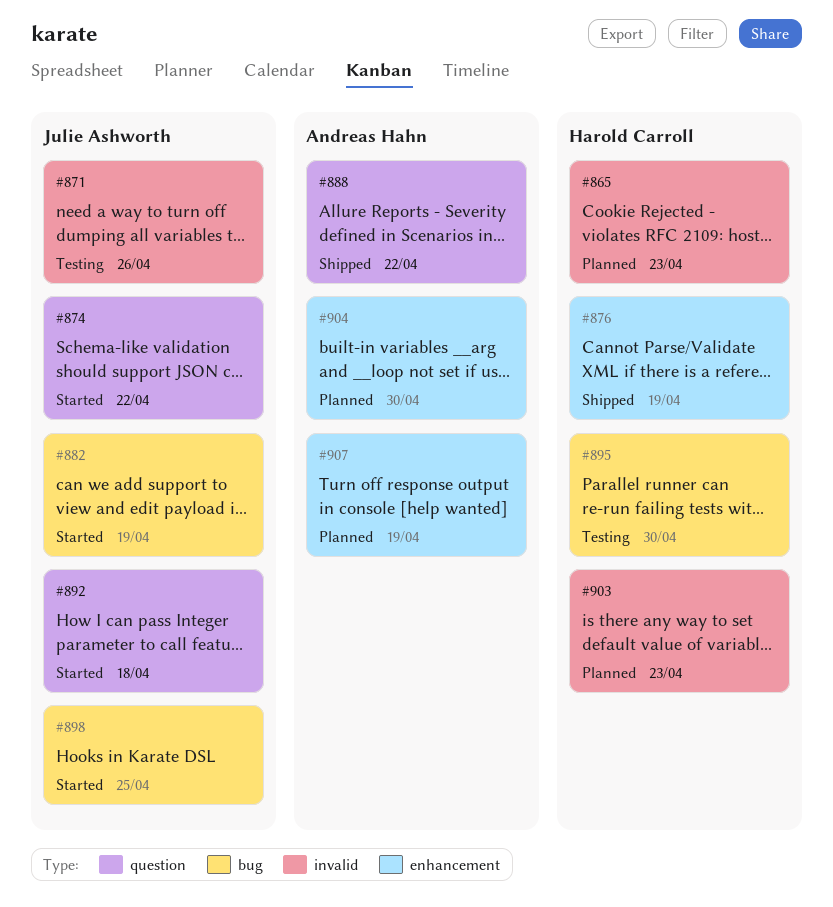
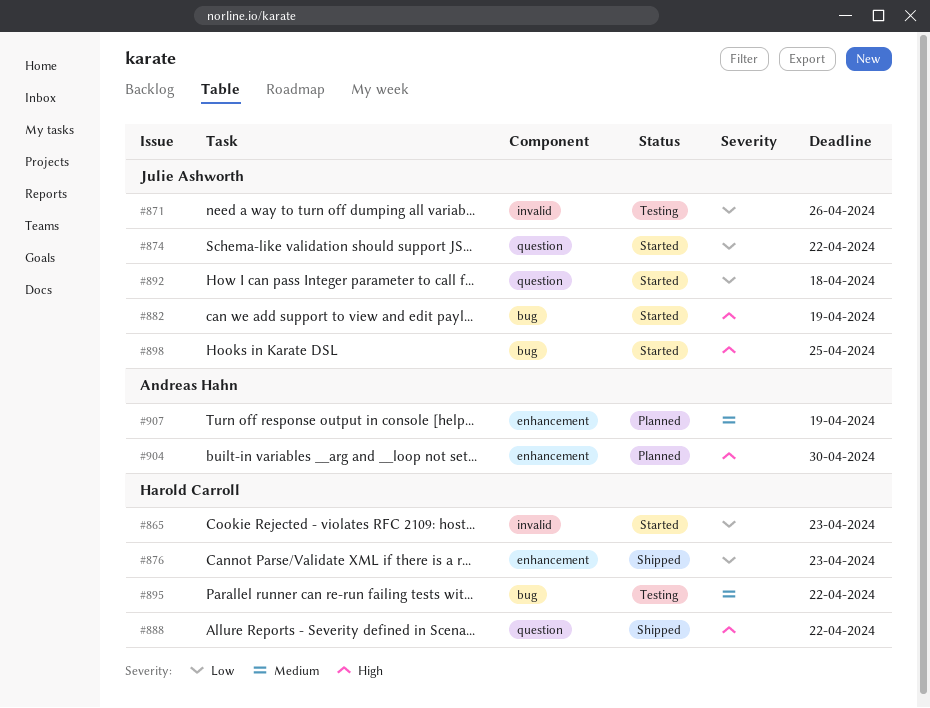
#865, status: Planned -> Started
#876, due: Apr 19 -> Apr 23
#888, owner: Andreas Hahn -> Harold Carroll
#895, due: Apr 30 -> Apr 22
#903: present -> none

